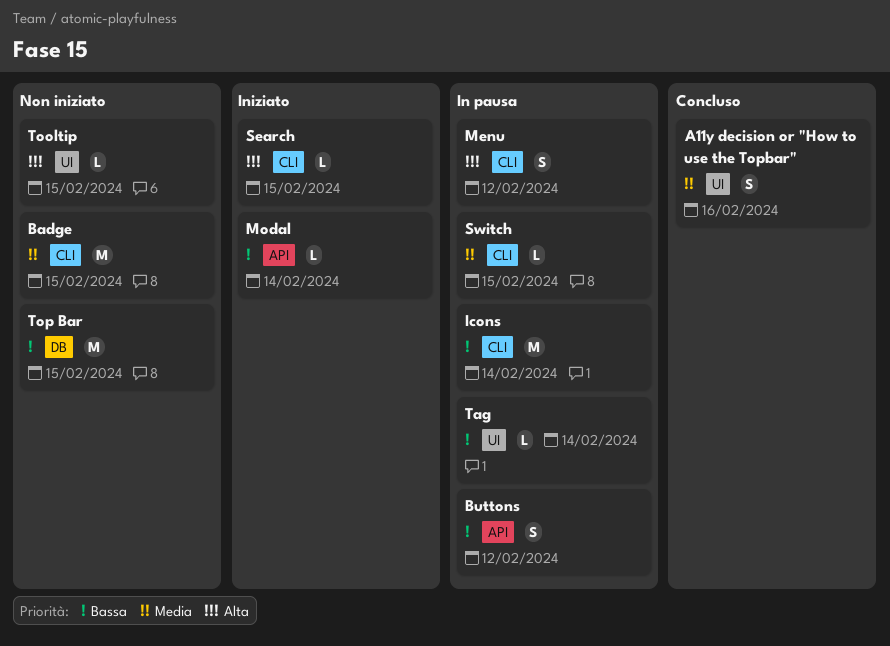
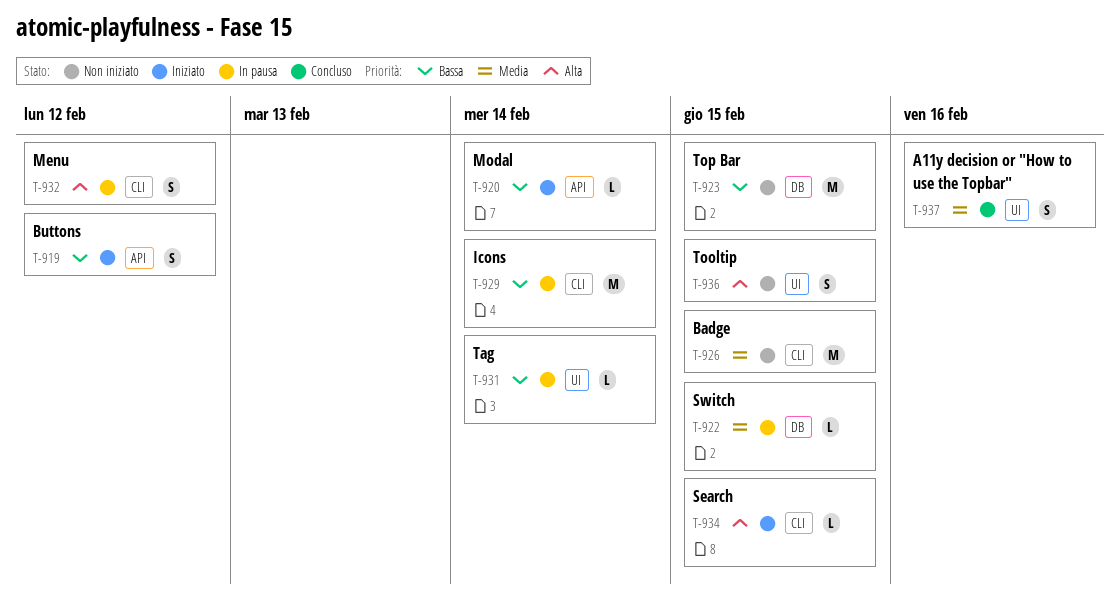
Buttons, status: In pausa -> Iniziato
Switch, label: CLI -> DB
Tooltip, estimate: L -> S

